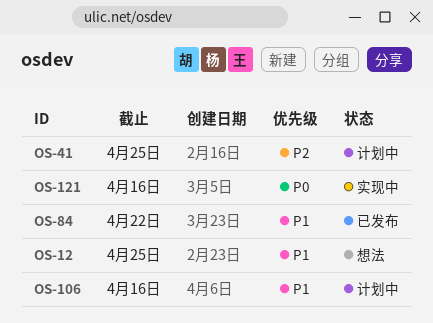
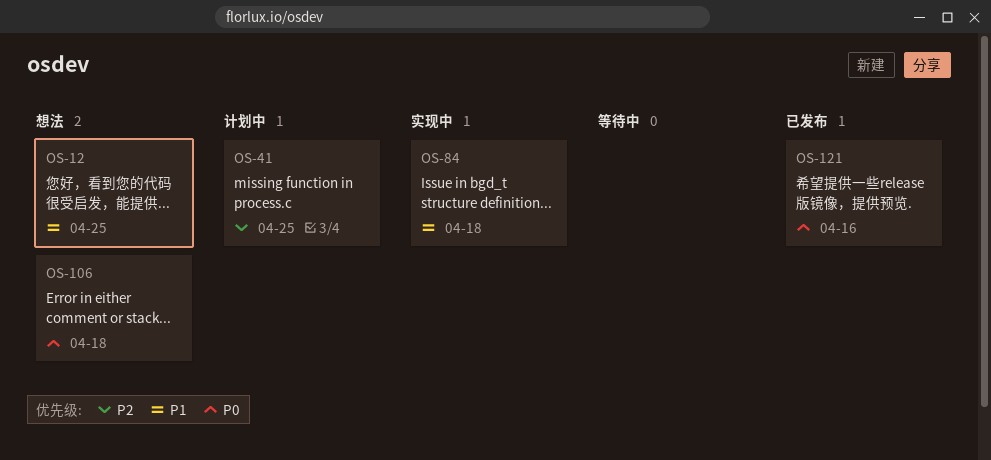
OS-84, status: 已发布 -> 实现中
OS-84, due: Apr 22 -> Apr 18
OS-106, status: 计划中 -> 想法
OS-106, priority: P1 -> P0
OS-106, due: Apr 16 -> Apr 18
OS-121, status: 实现中 -> 已发布

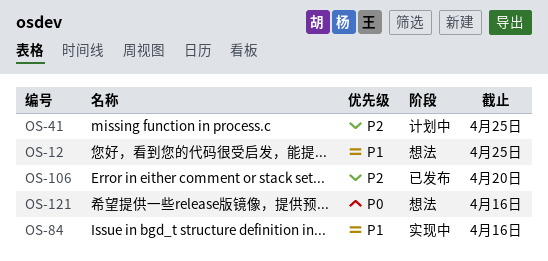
OS-84, due: Apr 18 -> Apr 16
OS-106, status: 想法 -> 已发布
OS-106, priority: P0 -> P2
OS-106, due: Apr 18 -> Apr 20
OS-121, status: 已发布 -> 想法

